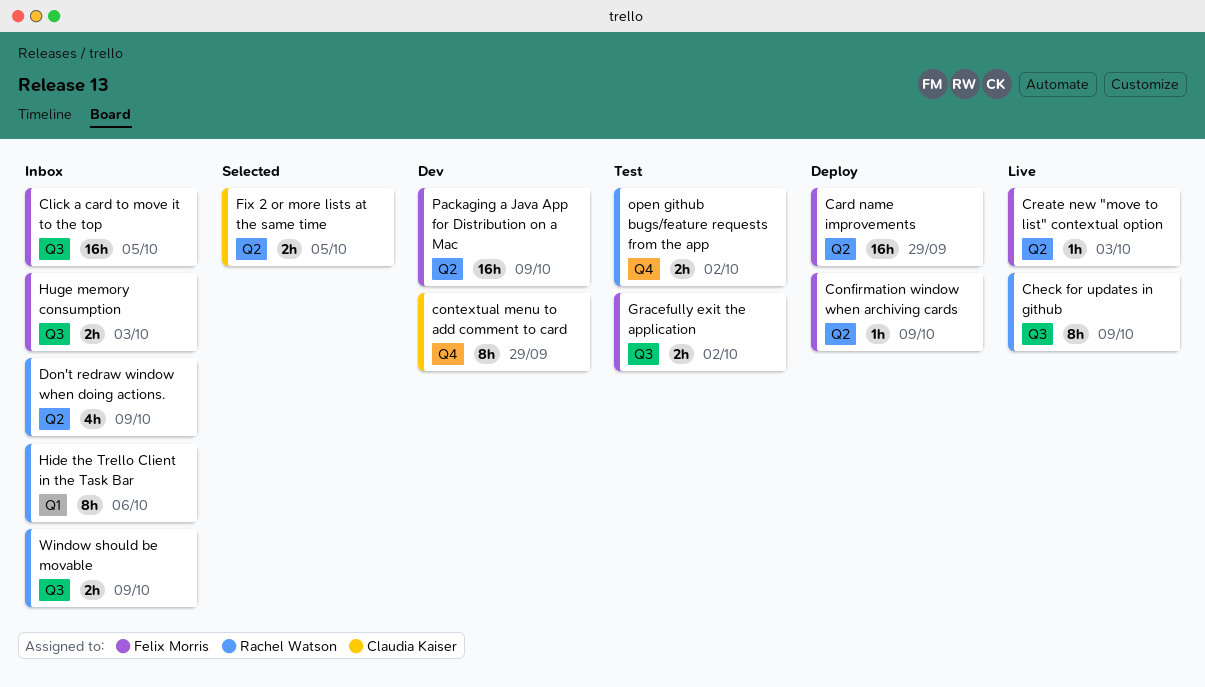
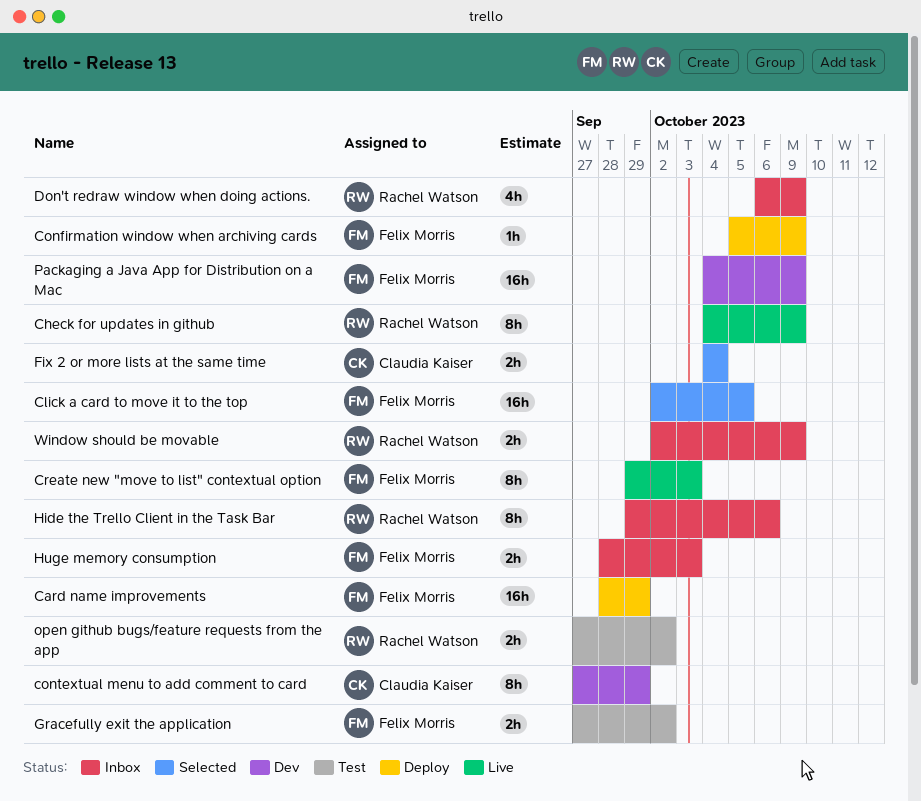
Click a card to move it to the top, status: Inbox -> Selected
Create new "move to list" contextual option, estimate: 1h -> 8h
Fix 2 or more lists at the same time, due: Oct 5 -> Oct 4

